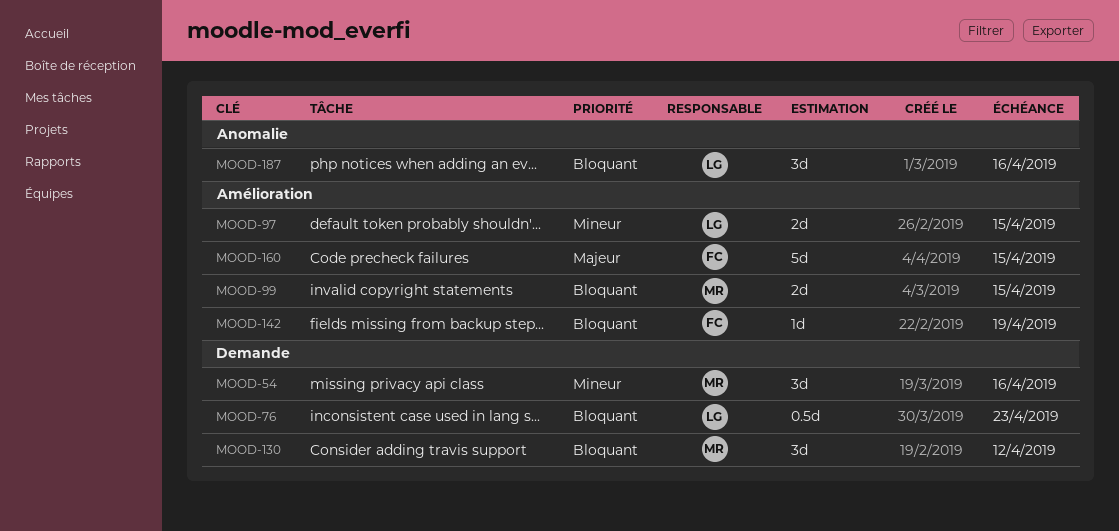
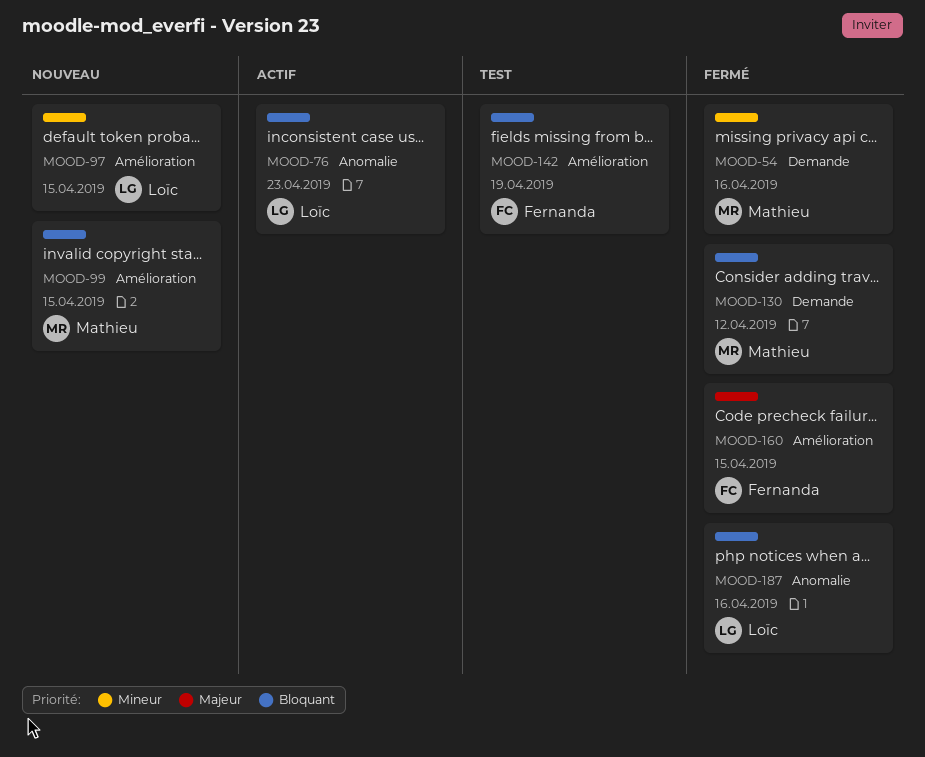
MOOD-76, label: Demande -> Anomalie

